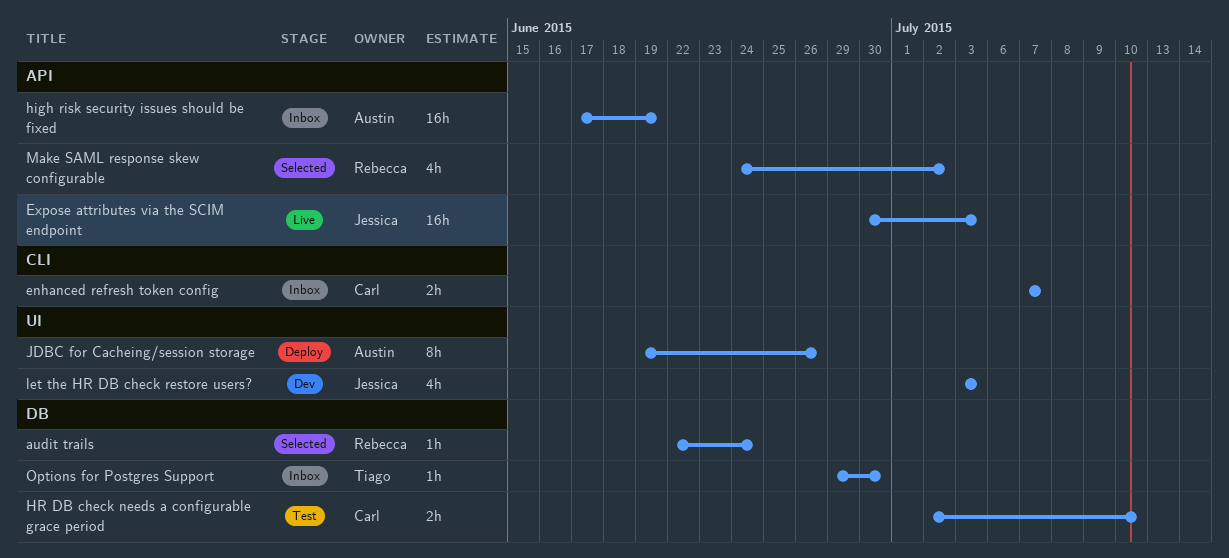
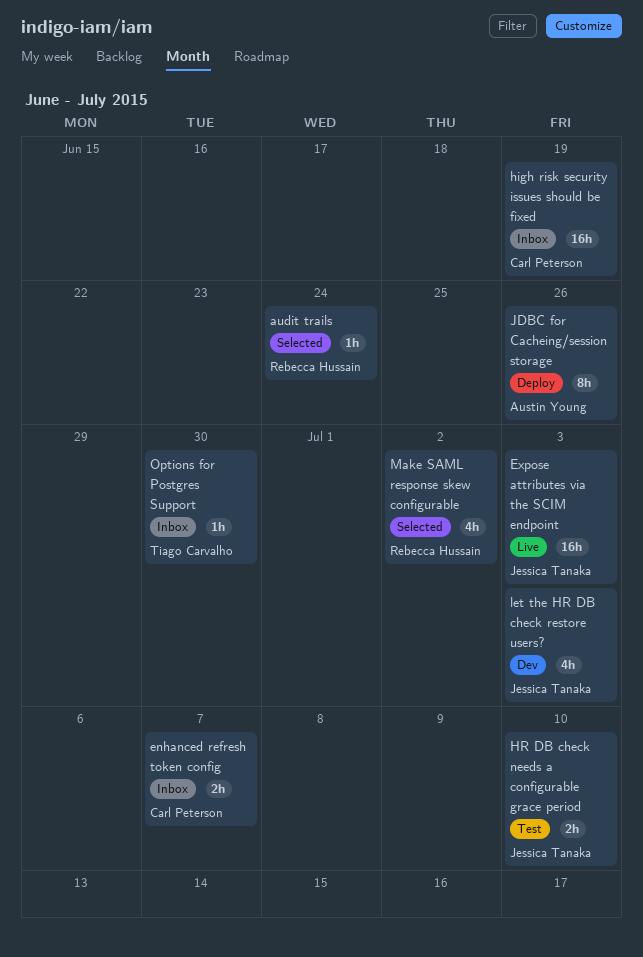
high risk security issues should be fixed, owner: Austin Young -> Carl Peterson
HR DB check needs a configurable grace period, owner: Carl Peterson -> Jessica Tanaka

